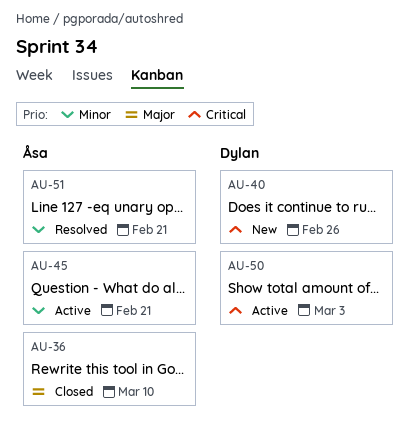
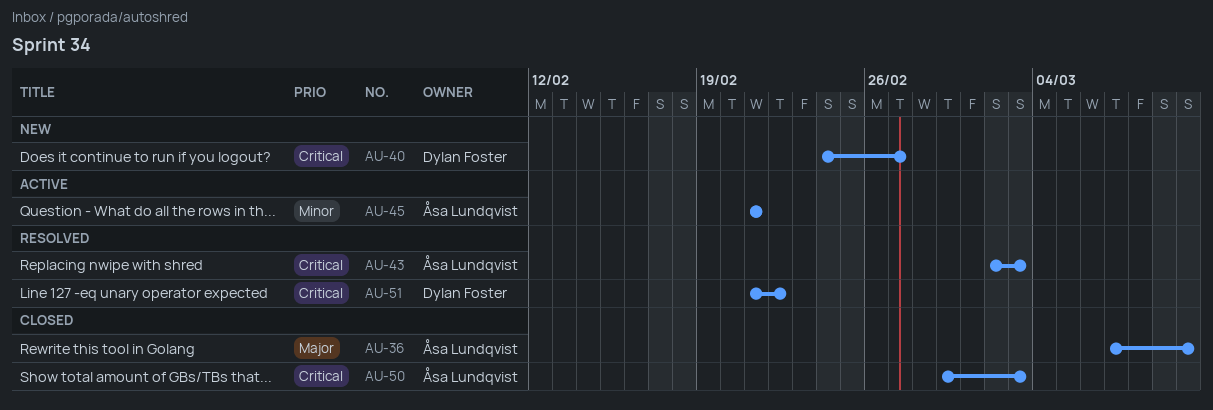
AU-40, due: Feb 26 -> Feb 27
AU-43: none -> present
AU-50, status: Active -> Closed
AU-50, owner: Dylan Foster -> Åsa Lundqvist
AU-51, owner: Åsa Lundqvist -> Dylan Foster
AU-51, priority: Minor -> Critical
AU-51, due: Feb 21 -> Feb 22

